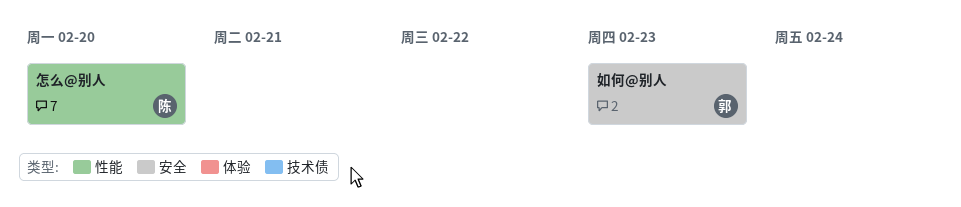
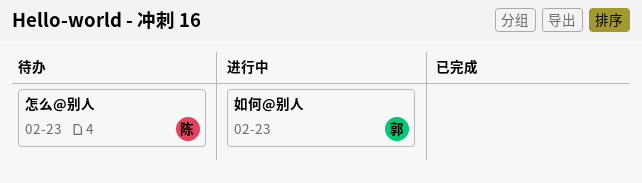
怎么@别人, due: Feb 20 -> Feb 23

